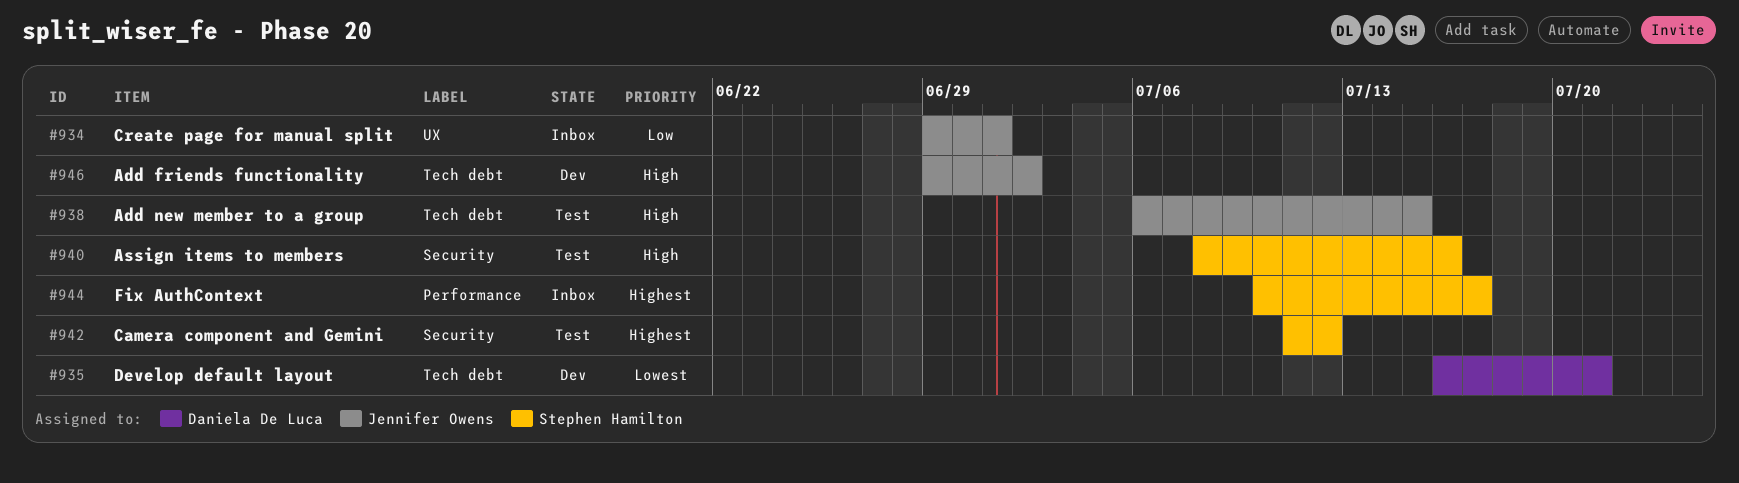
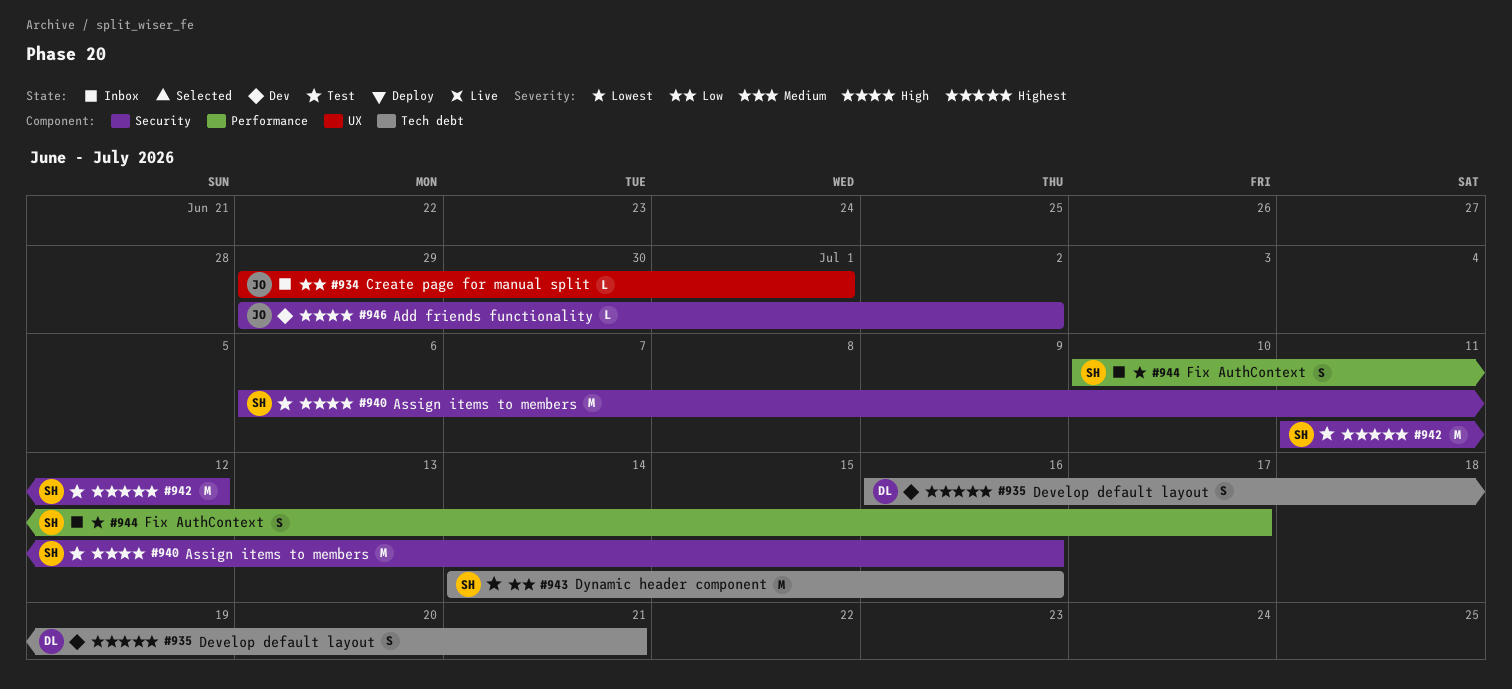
#935, priority: Lowest -> Highest
#938: present -> none
#940, start: Jul 8 -> Jul 6
#943: none -> present
#944, priority: Highest -> Lowest
#946, label: Tech debt -> Security

